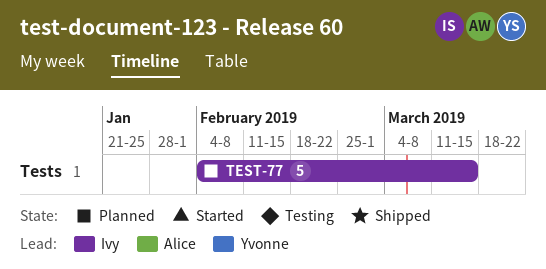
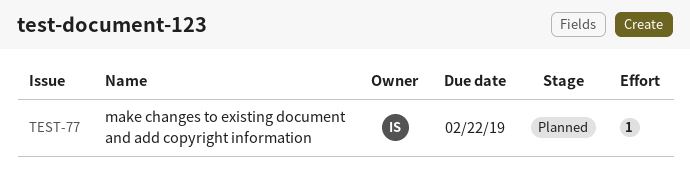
TEST-77, estimate: 5 -> 1
TEST-77, due: Mar 15 -> Feb 22

